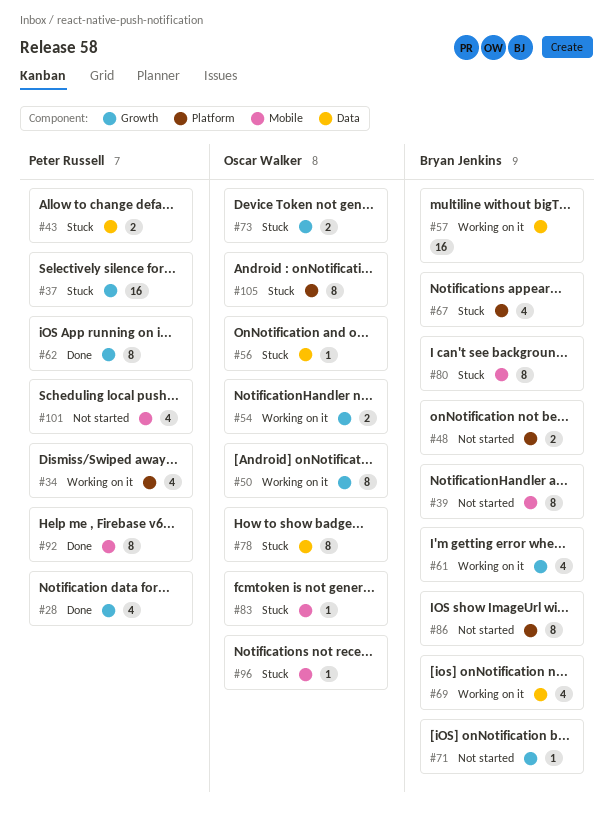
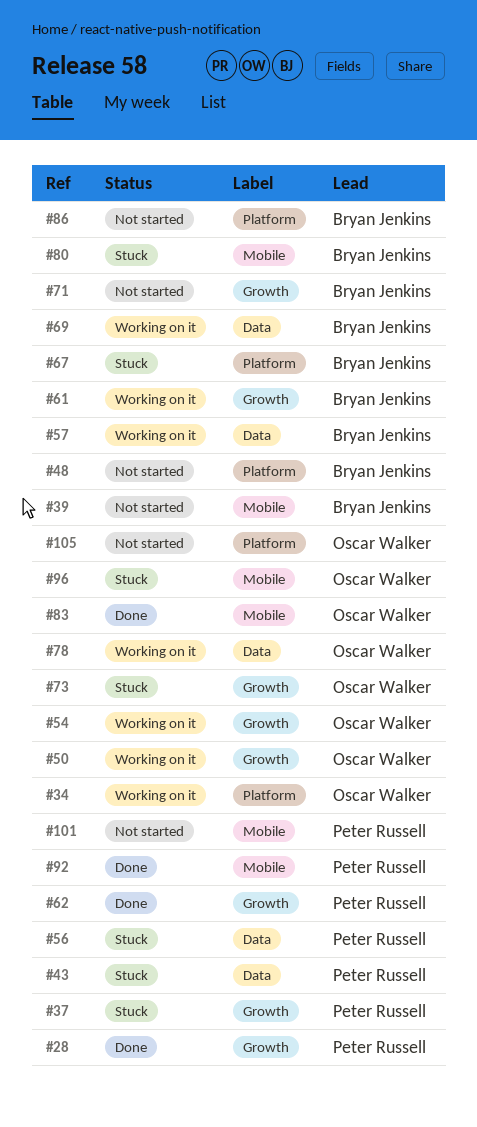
#34, owner: Peter Russell -> Oscar Walker
#56, owner: Oscar Walker -> Peter Russell
#78, status: Stuck -> Working on it
#83, status: Stuck -> Done
#105, status: Stuck -> Not started

